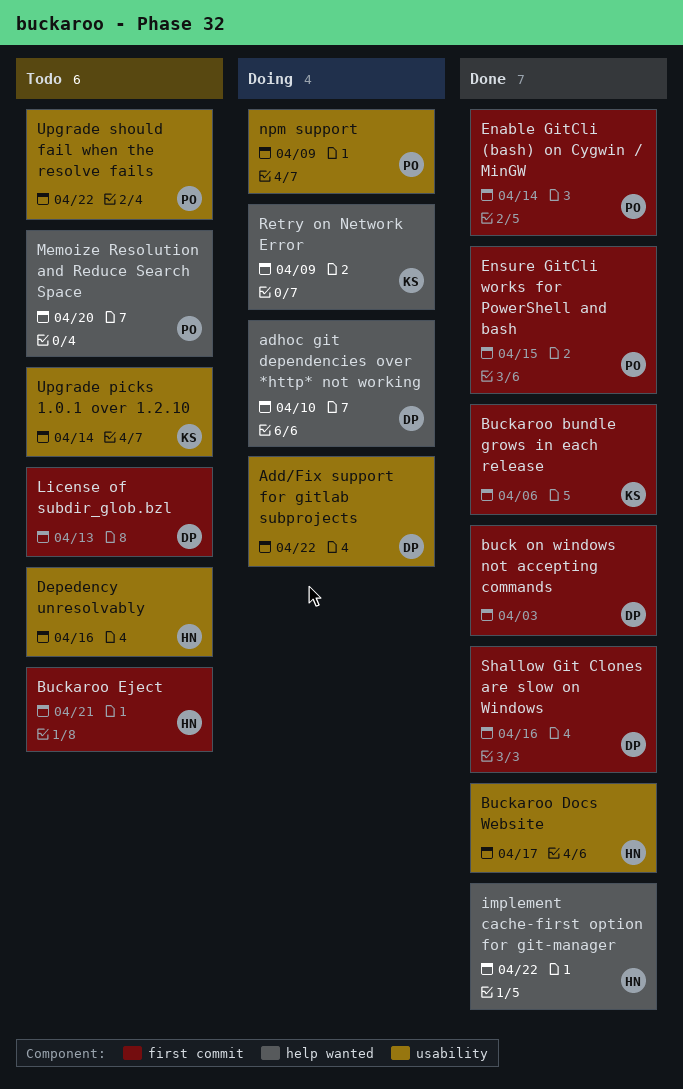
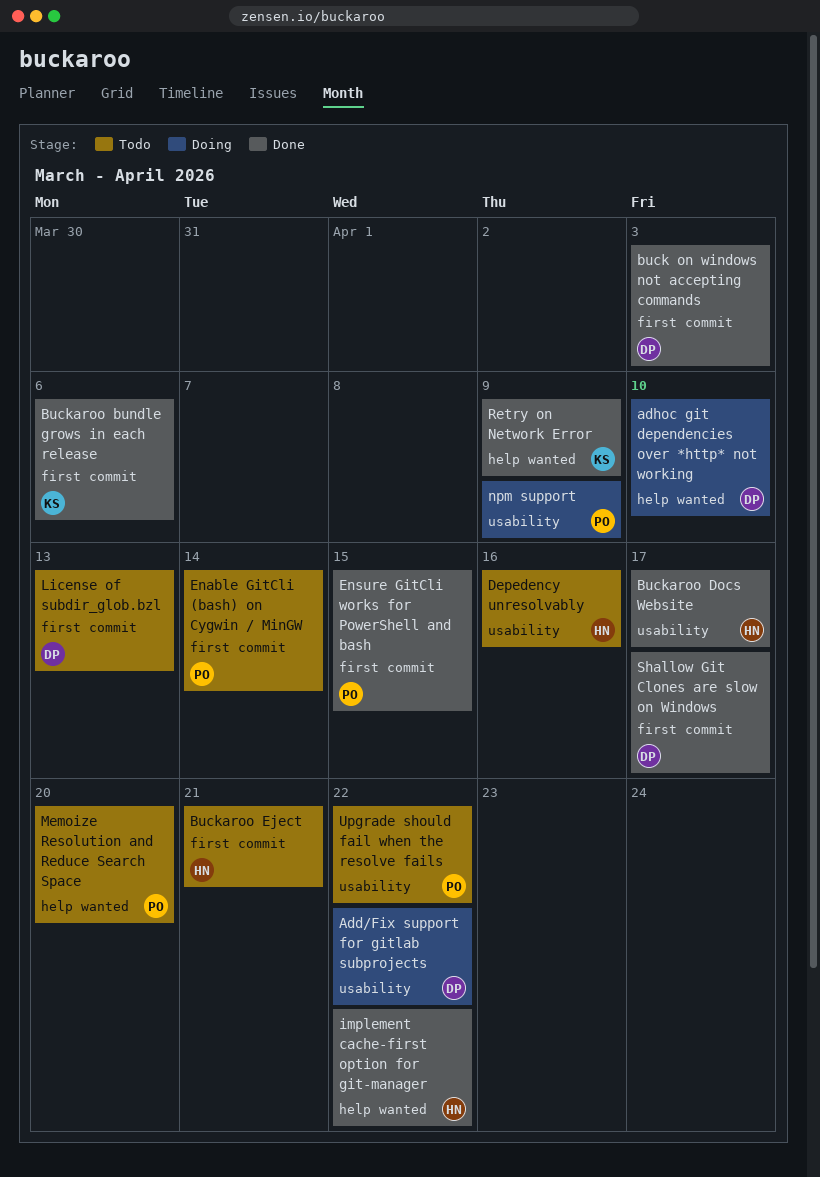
Enable GitCli (bash) on Cygwin / MinGW, status: Done -> Todo
Retry on Network Error, status: Doing -> Done
Shallow Git Clones are slow on Windows, due: Apr 16 -> Apr 17
Upgrade picks 1.0.1 over 1.2.10: present -> none

